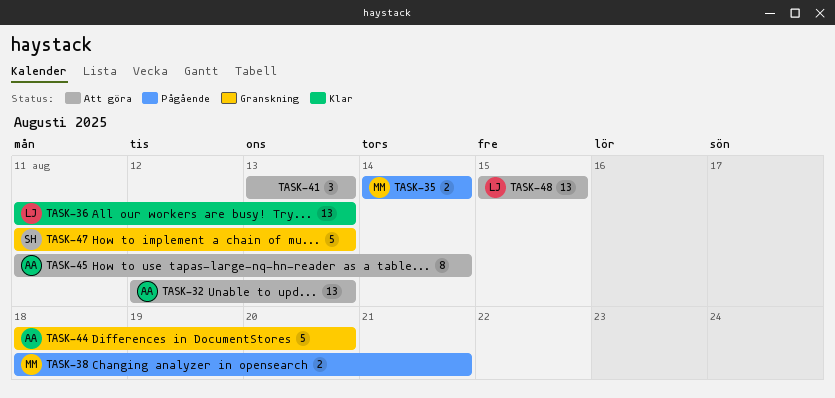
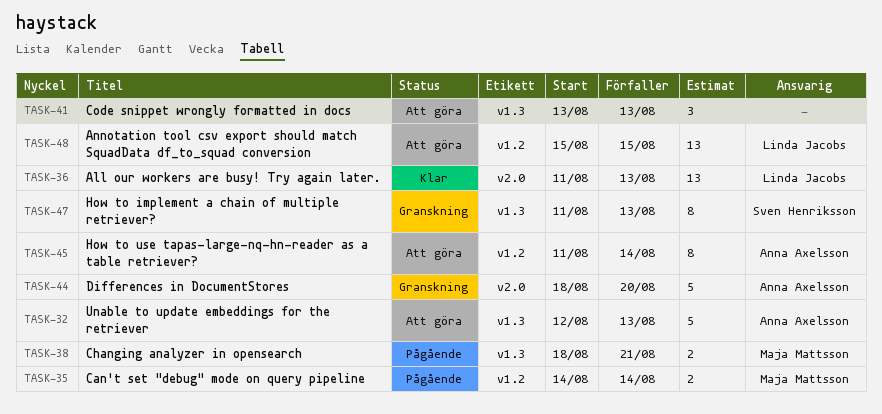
TASK-32, estimate: 13 -> 5
TASK-47, estimate: 5 -> 8

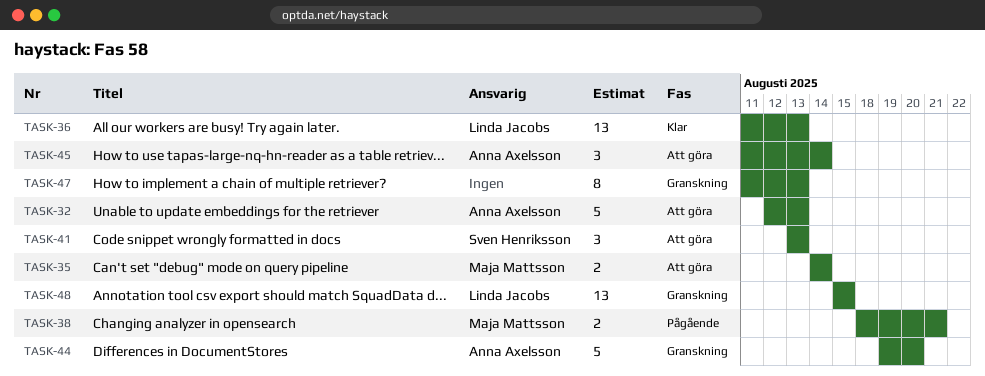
TASK-35, status: Pågående -> Att göra
TASK-41, owner: none -> Sven Henriksson
TASK-44, start: Aug 18 -> Aug 19
TASK-45, estimate: 8 -> 3
TASK-47, owner: Sven Henriksson -> none
TASK-48, status: Att göra -> Granskning

